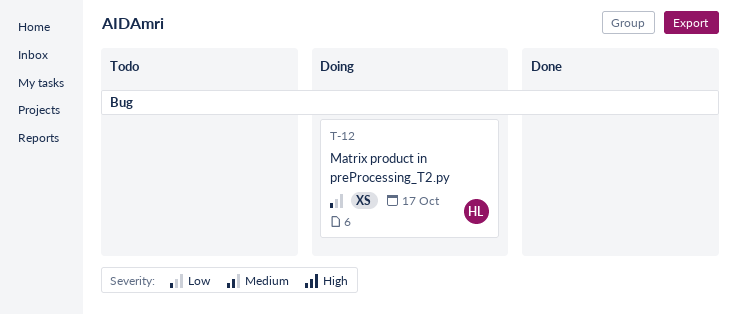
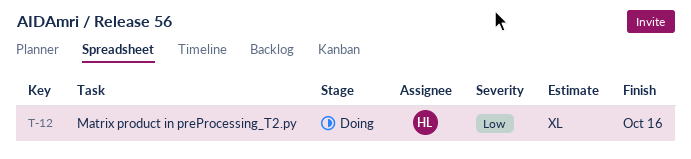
T-12, estimate: XS -> XL
T-12, due: Oct 17 -> Oct 16

